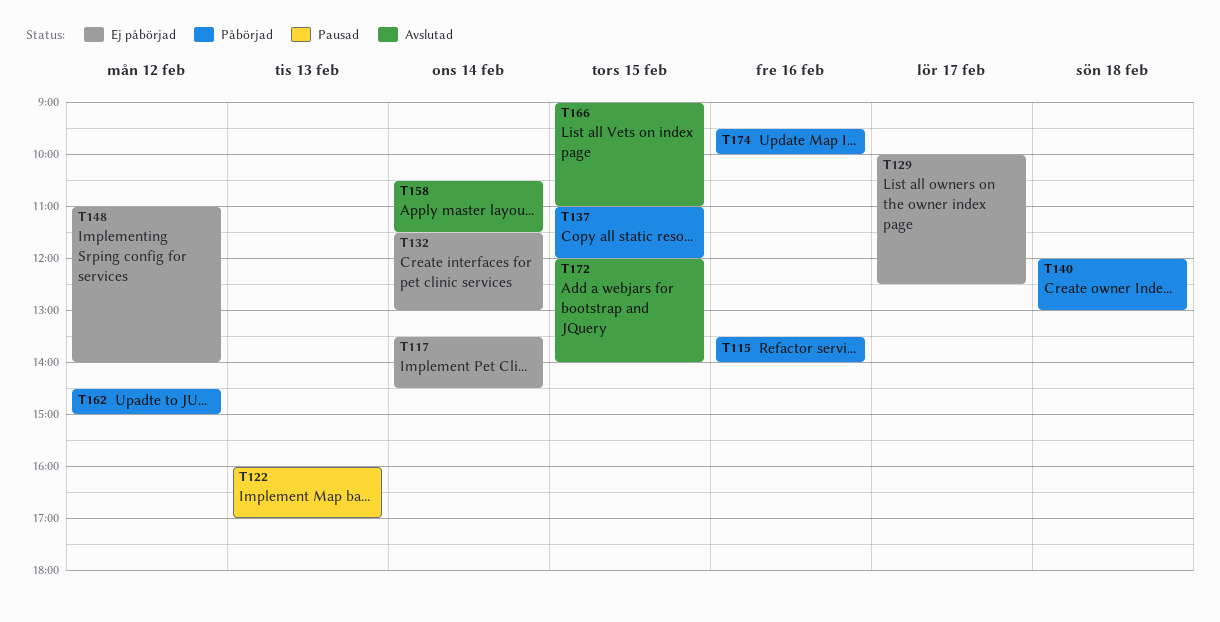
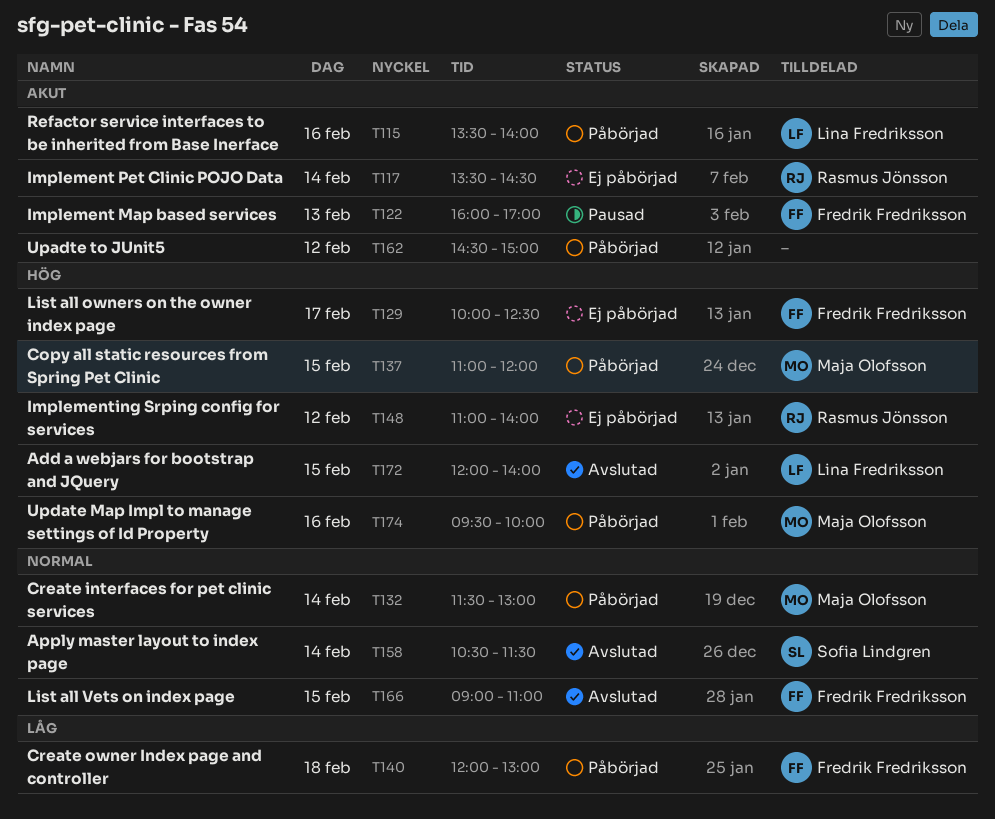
T132, status: Ej påbörjad -> Påbörjad

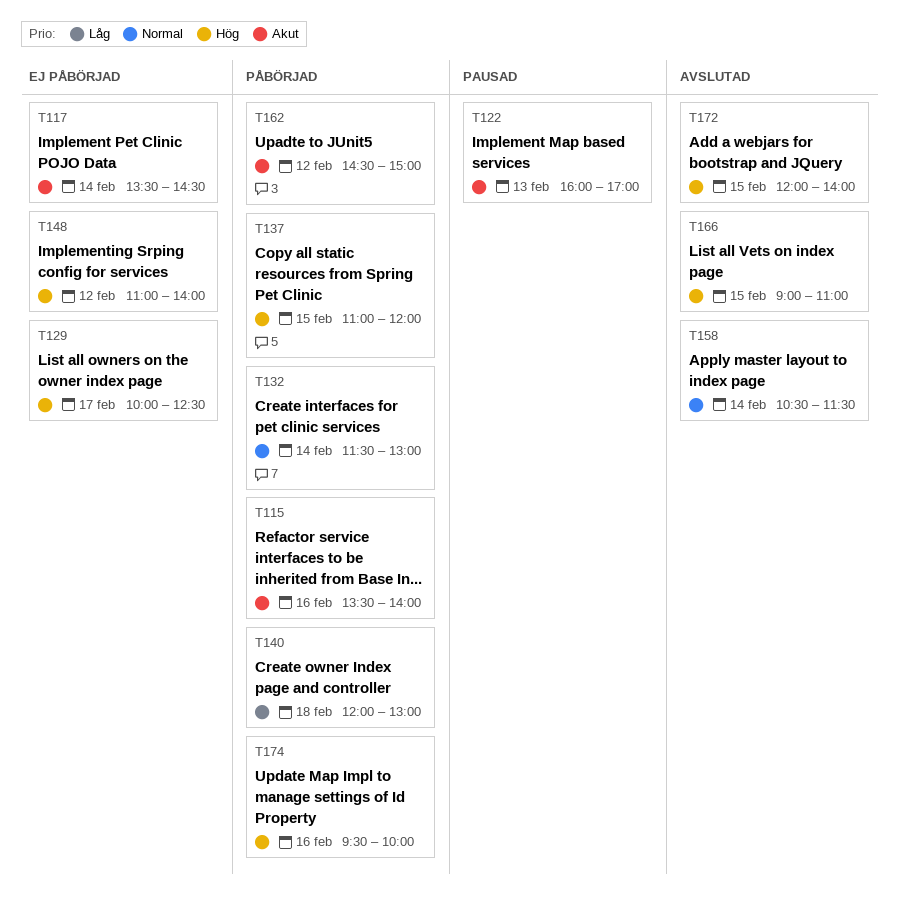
T166, priority: Normal -> Hög

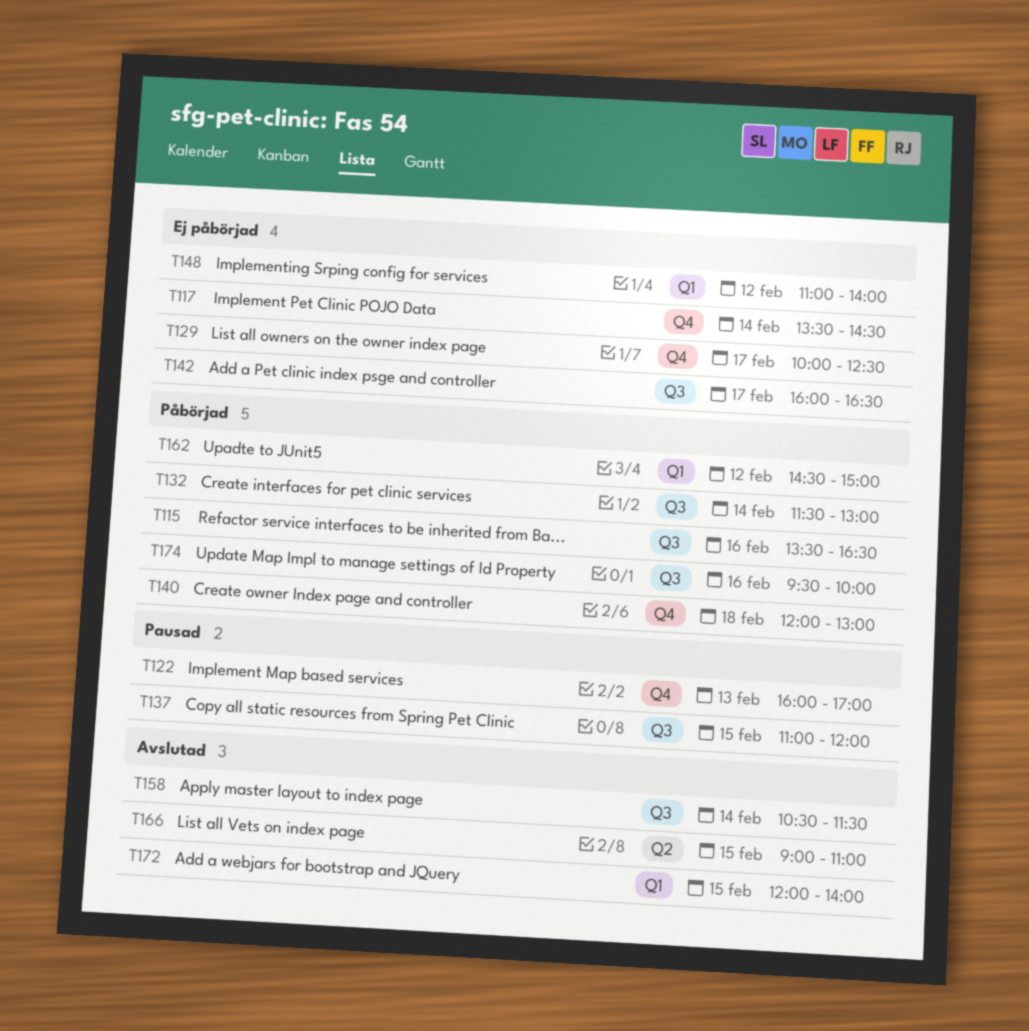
T115, ends: 14:00 -> 16:30
T137, status: Påbörjad -> Pausad
T142: none -> present

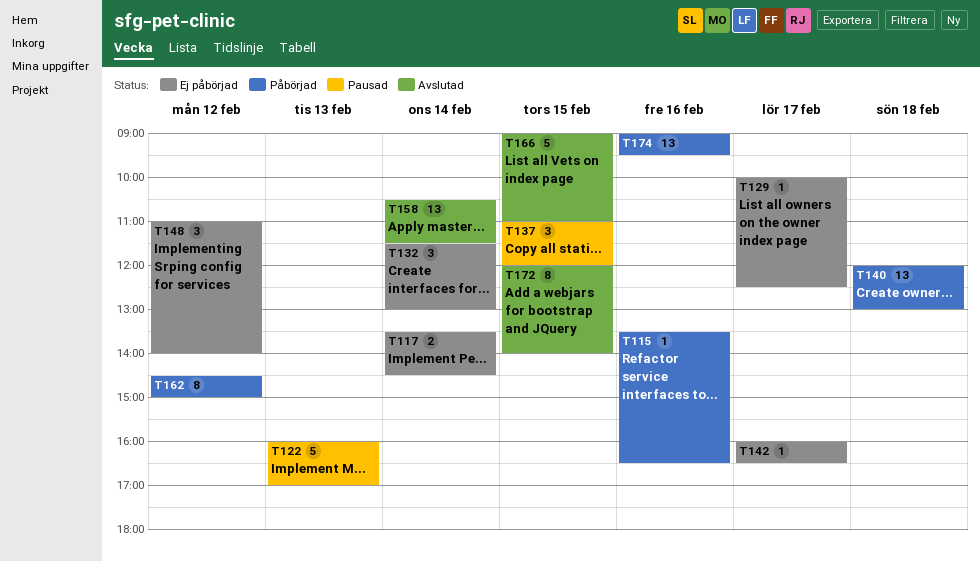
T132, status: Påbörjad -> Ej påbörjad
T174, begins: 09:30 -> 09:00
T174, ends: 10:00 -> 09:30

